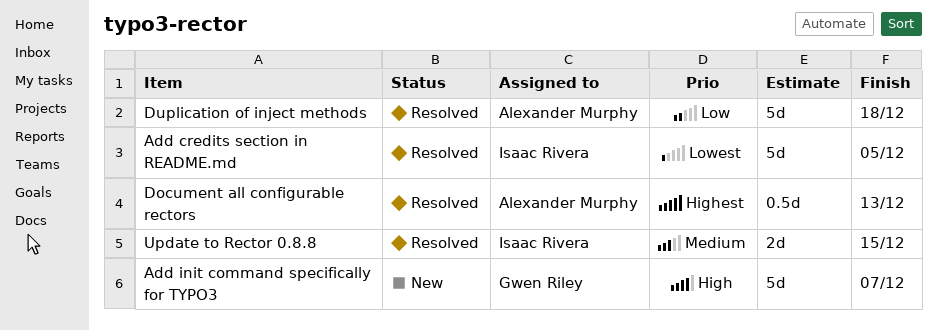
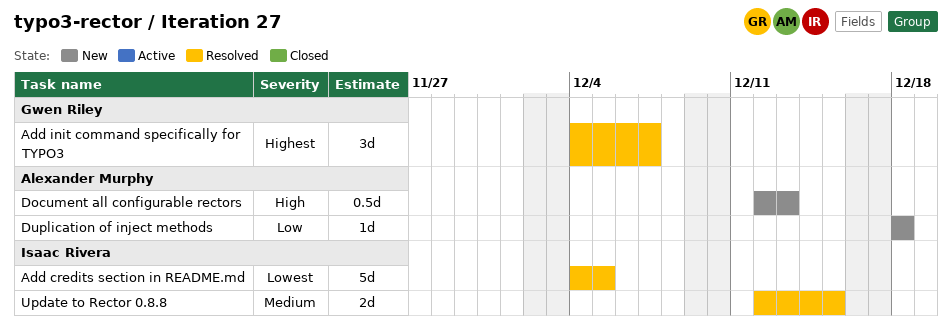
Add init command specifically for TYPO3, status: New -> Resolved
Add init command specifically for TYPO3, priority: High -> Highest
Add init command specifically for TYPO3, estimate: 5d -> 3d
Document all configurable rectors, status: Resolved -> New
Document all configurable rectors, priority: Highest -> High
Duplication of inject methods, status: Resolved -> New
Duplication of inject methods, estimate: 5d -> 1d

